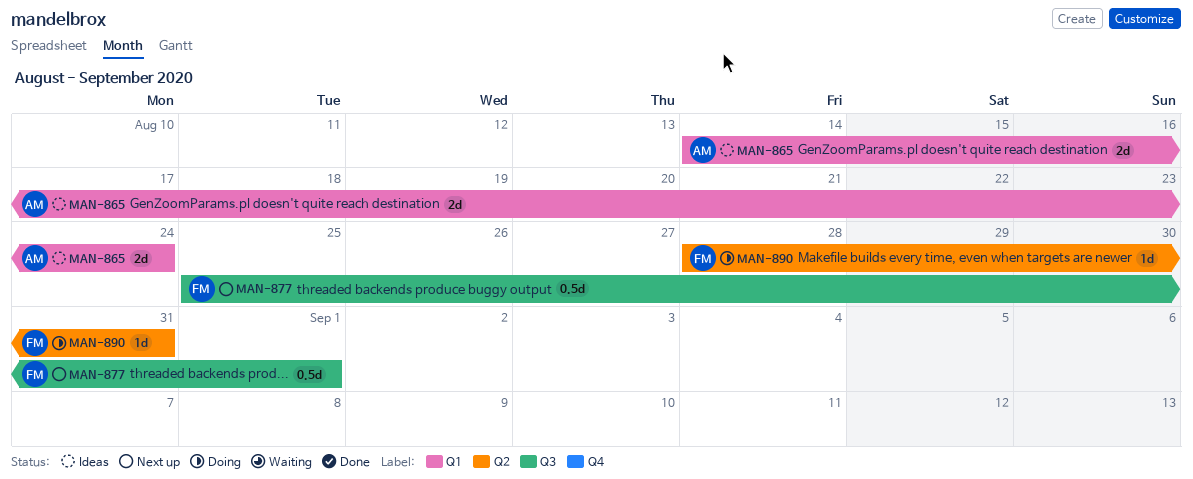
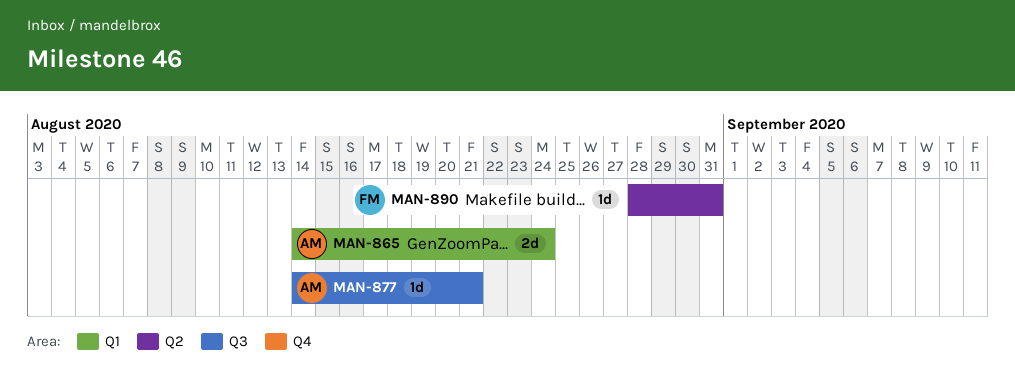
MAN-877, owner: FM -> AM
MAN-877, estimate: 0.5d -> 1d
MAN-877, start: Aug 25 -> Aug 14
MAN-877, due: Sep 1 -> Aug 21

